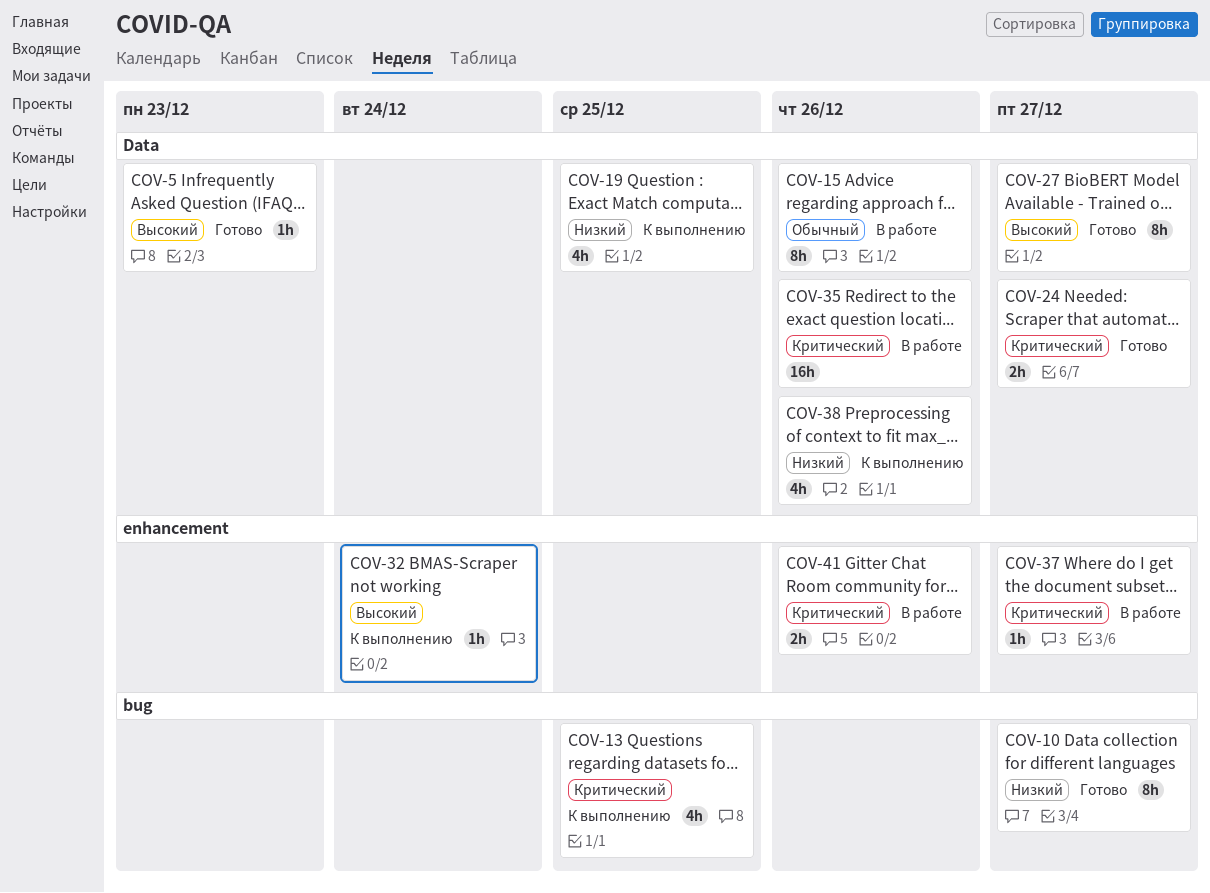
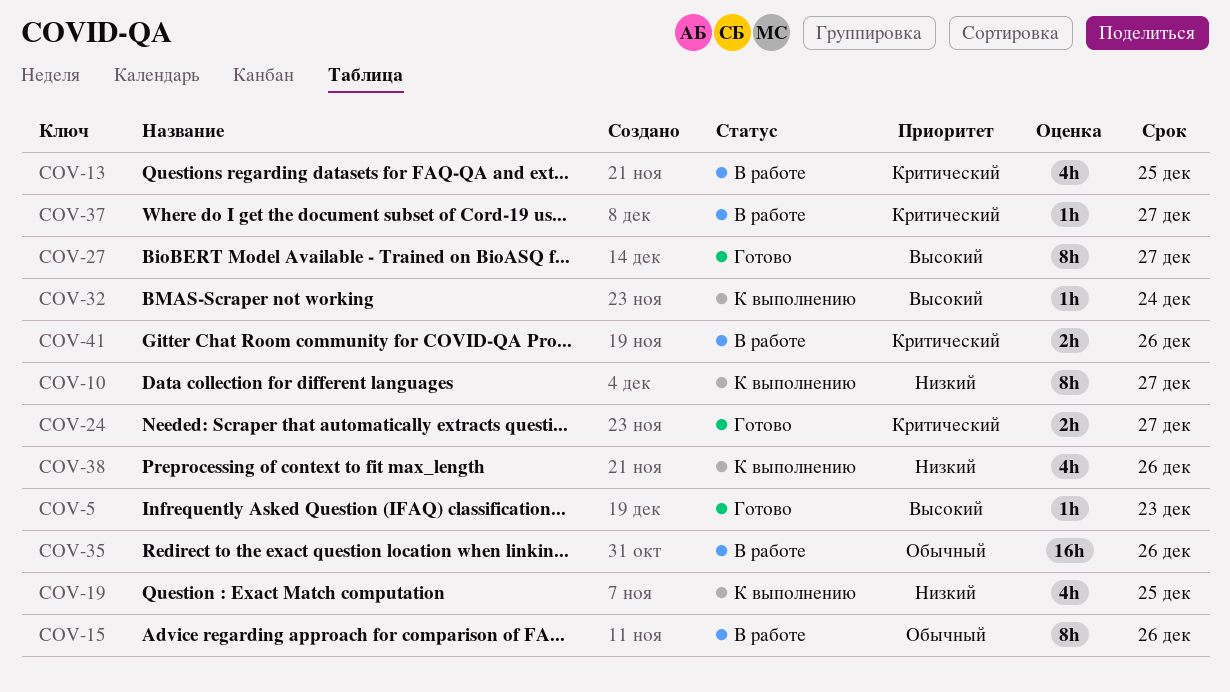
COV-10, status: Готово -> К выполнению
COV-13, status: К выполнению -> В работе
COV-35, priority: Критический -> Обычный

